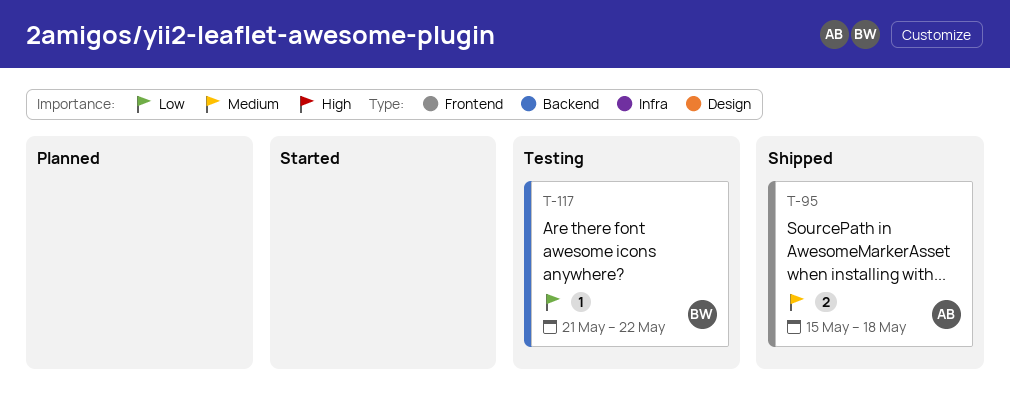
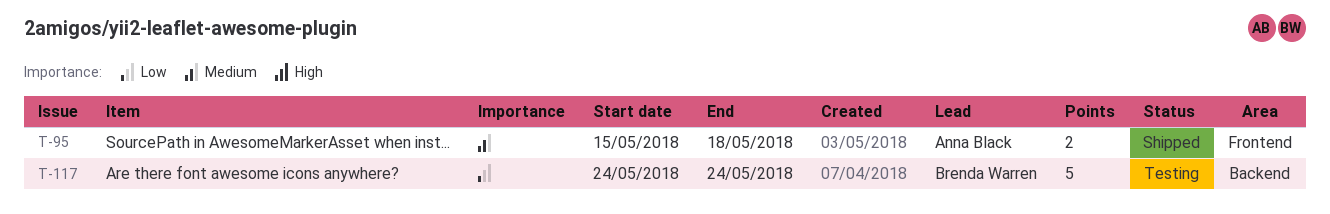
T-117, estimate: 1 -> 5
T-117, start: May 21 -> May 24
T-117, due: May 22 -> May 24

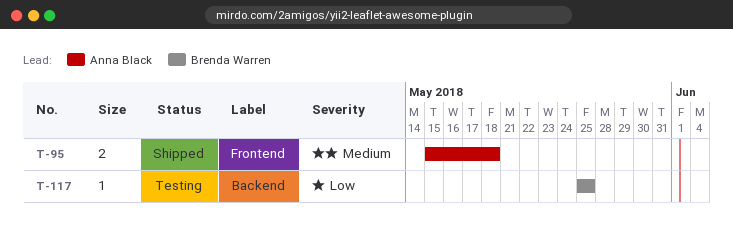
T-117, estimate: 5 -> 1
T-117, start: May 24 -> May 25
T-117, due: May 24 -> May 25

